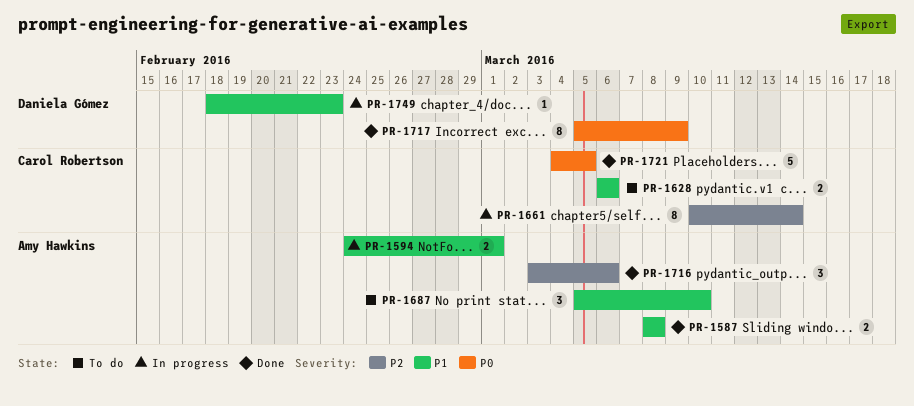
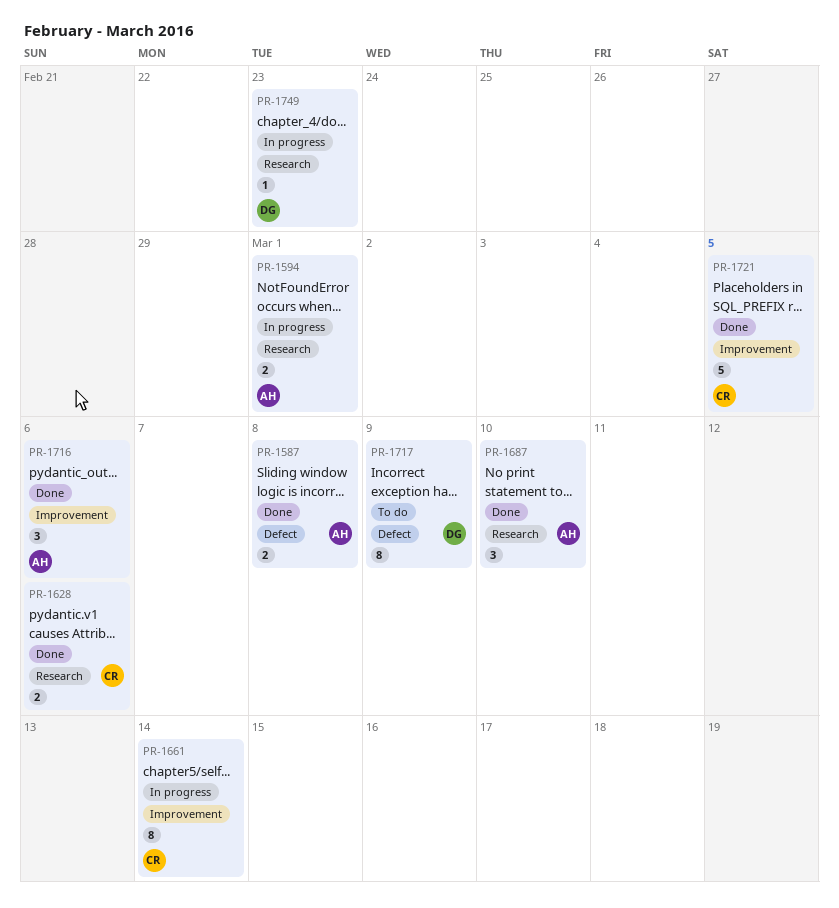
PR-1628, status: To do -> Done
PR-1687, status: To do -> Done
PR-1717, status: Done -> To do

